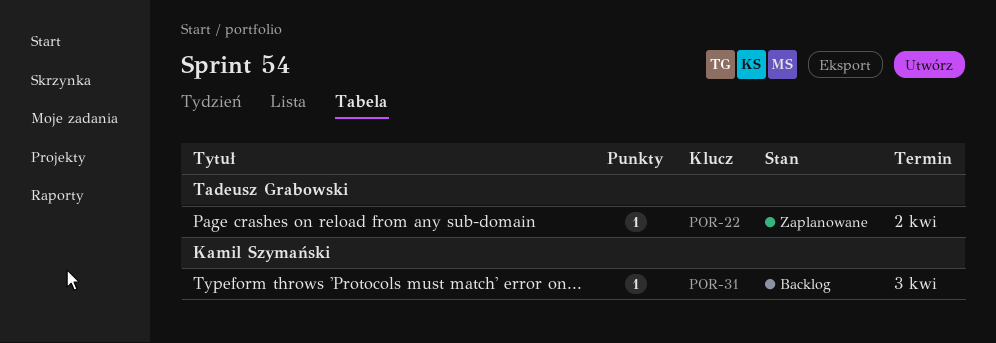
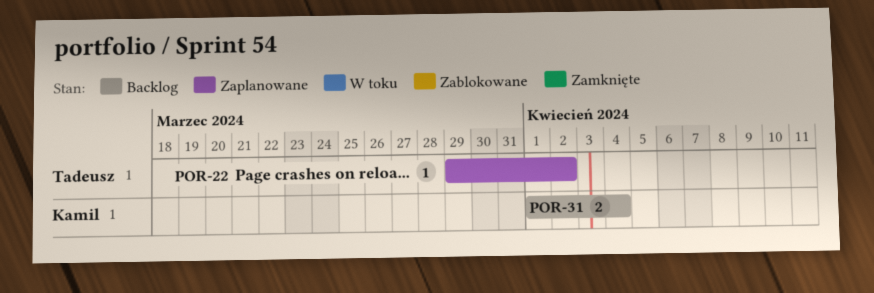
POR-31, estimate: 1 -> 2
POR-31, due: Apr 3 -> Apr 4

